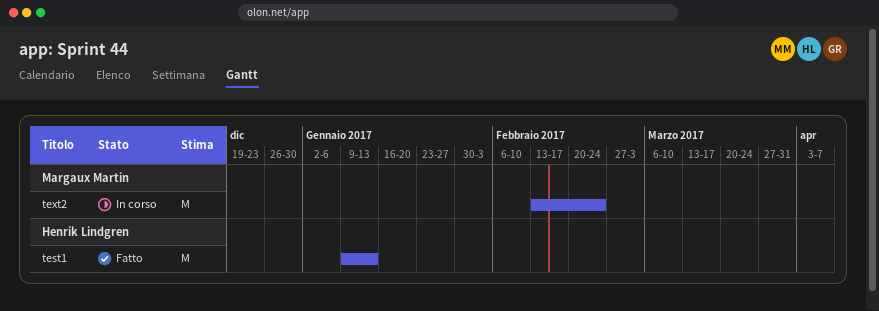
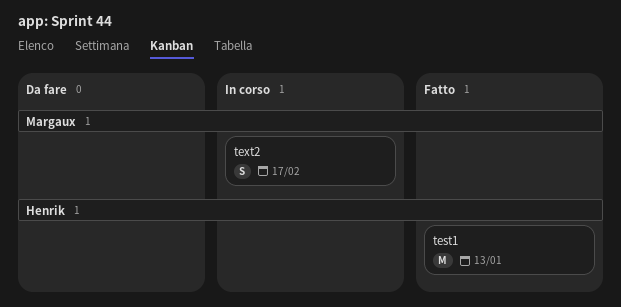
text2, estimate: M -> S
text2, due: Feb 24 -> Feb 17

